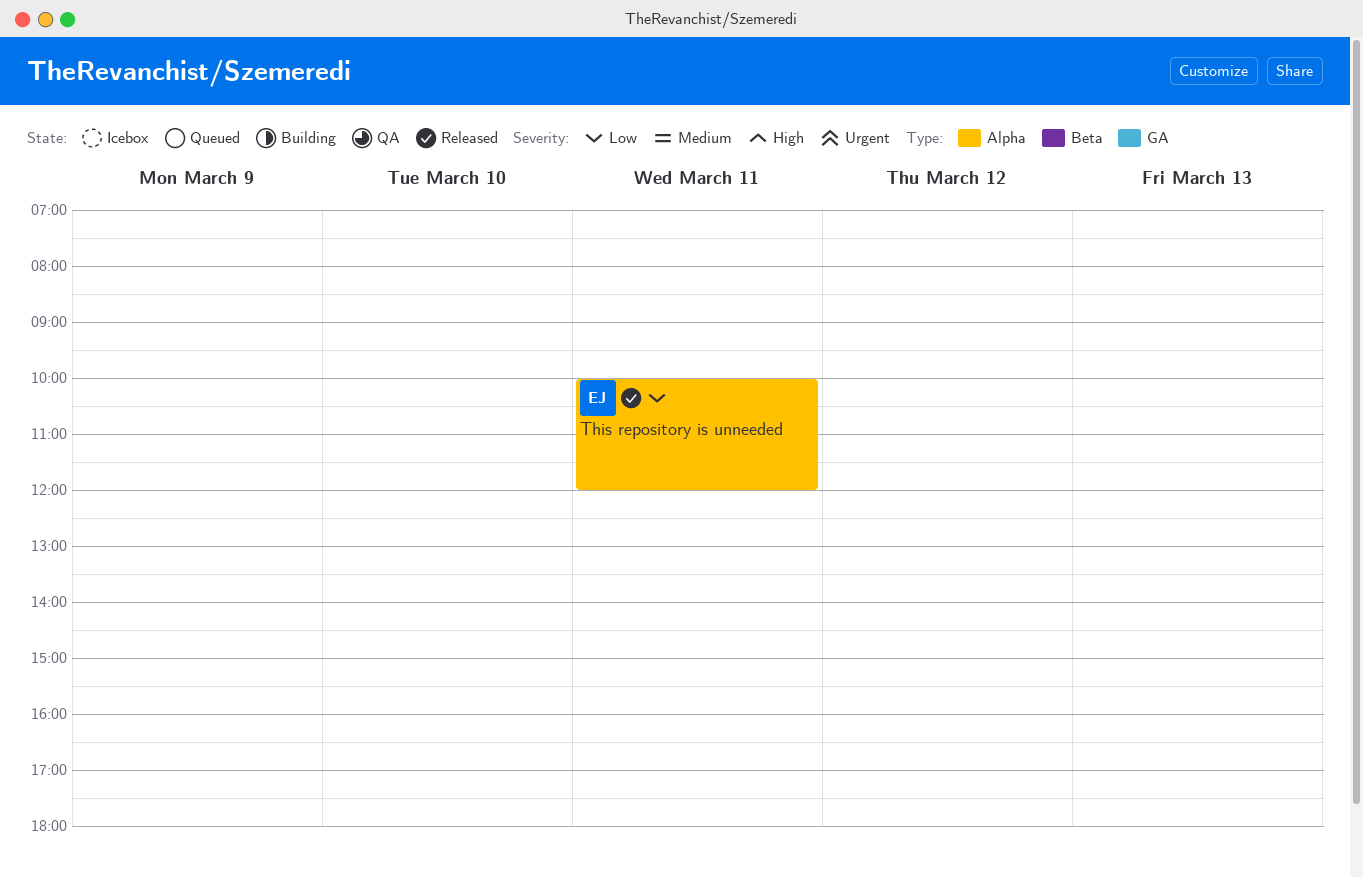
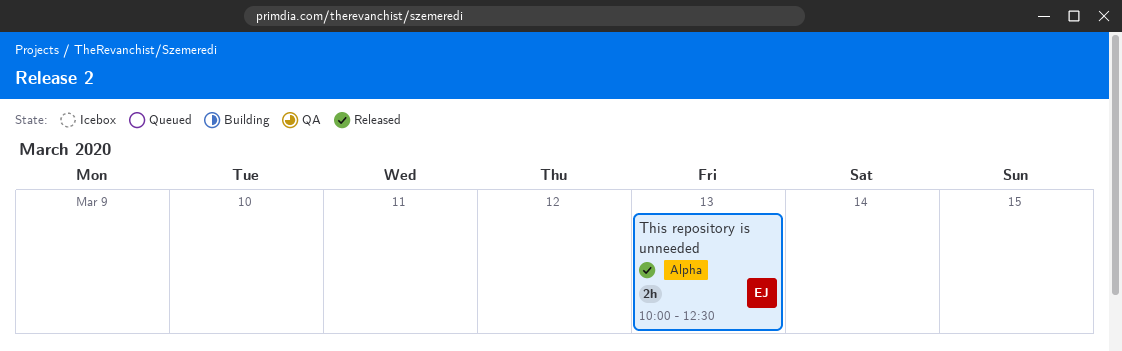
This repository is unneeded, day: Mar 11 -> Mar 13
This repository is unneeded, ends: 12:00 -> 12:30

